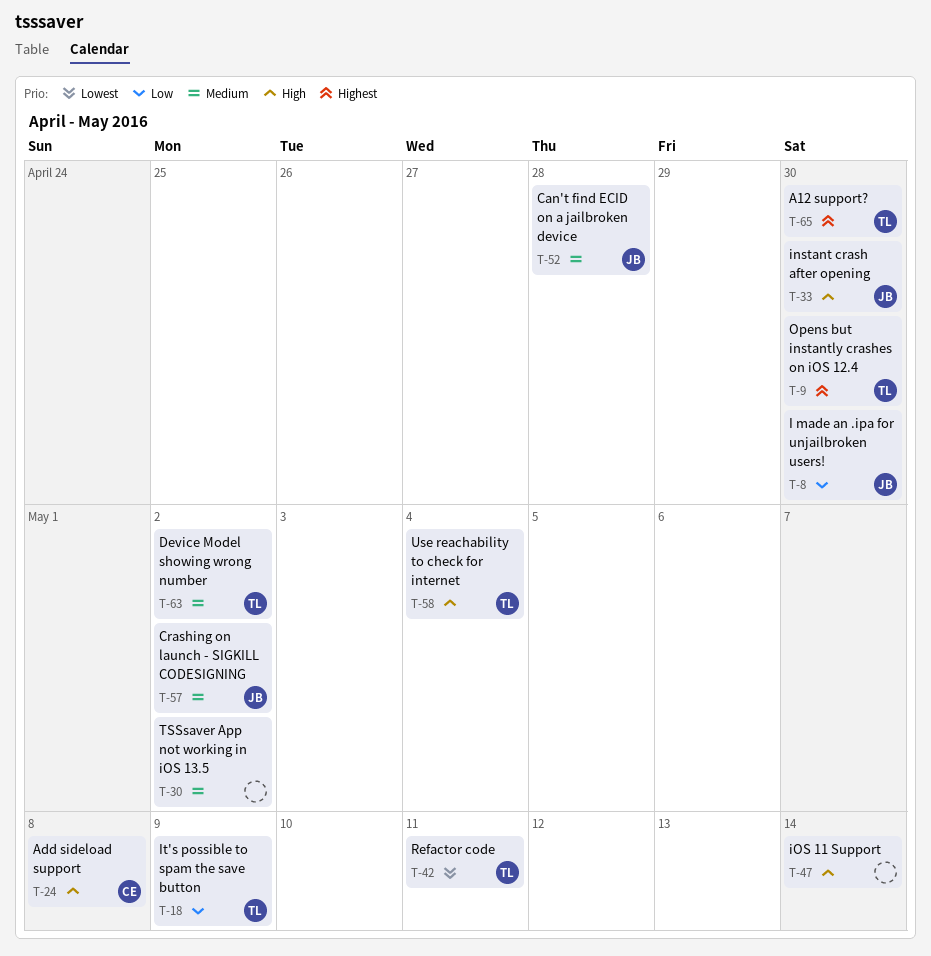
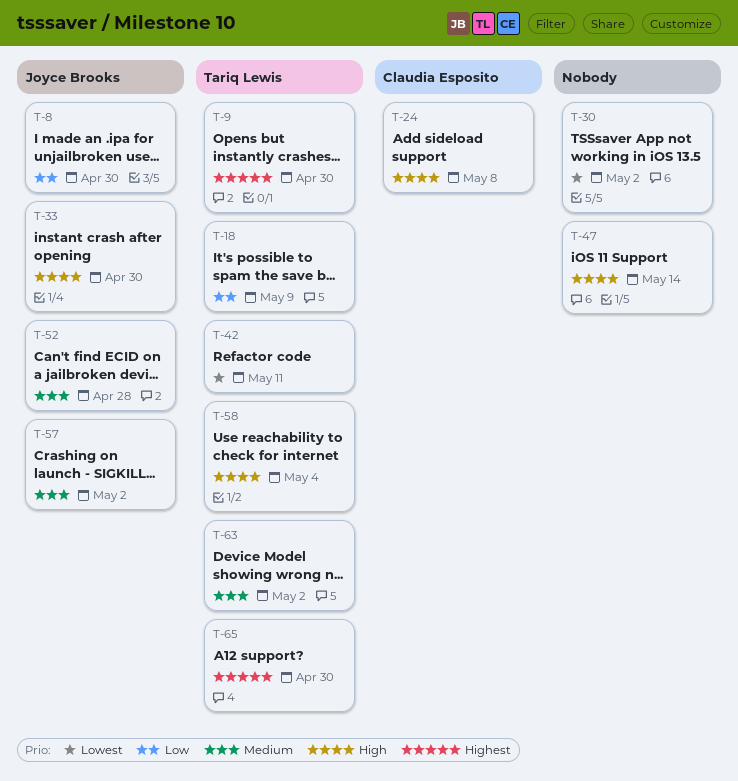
T-30, priority: Medium -> Lowest

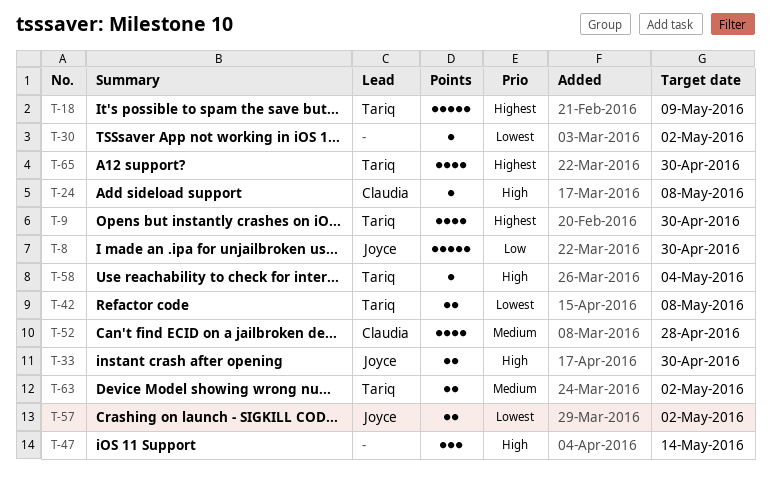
T-18, priority: Low -> Highest
T-42, due: May 11 -> May 8
T-52, owner: Joyce Brooks -> Claudia Esposito
T-57, priority: Medium -> Lowest

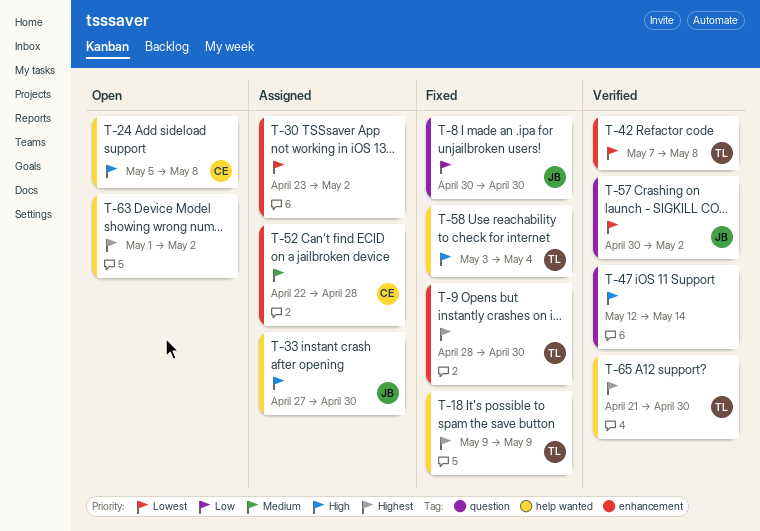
T-63, owner: Tariq -> none
T-63, priority: Medium -> Highest

